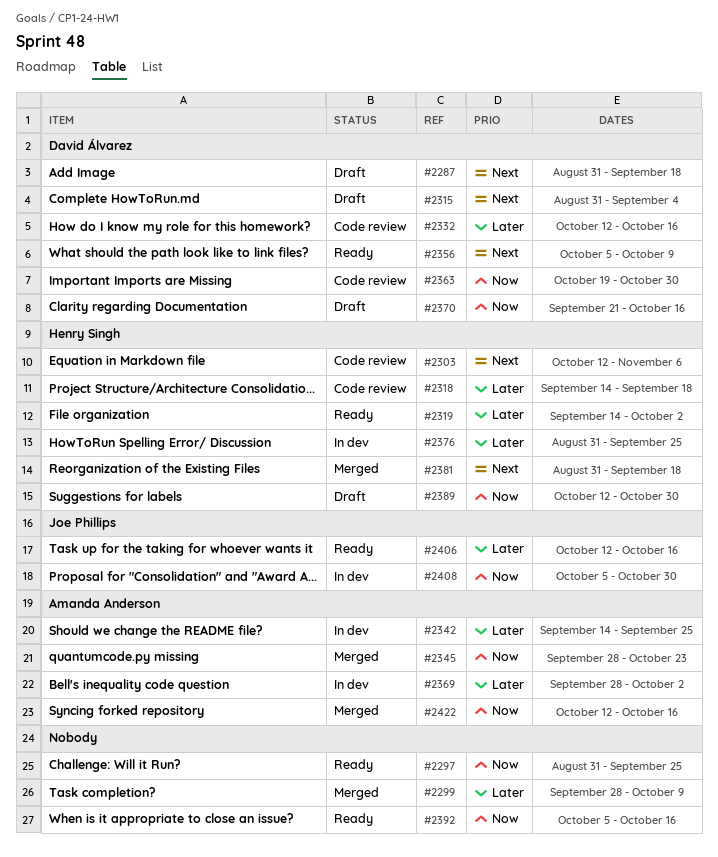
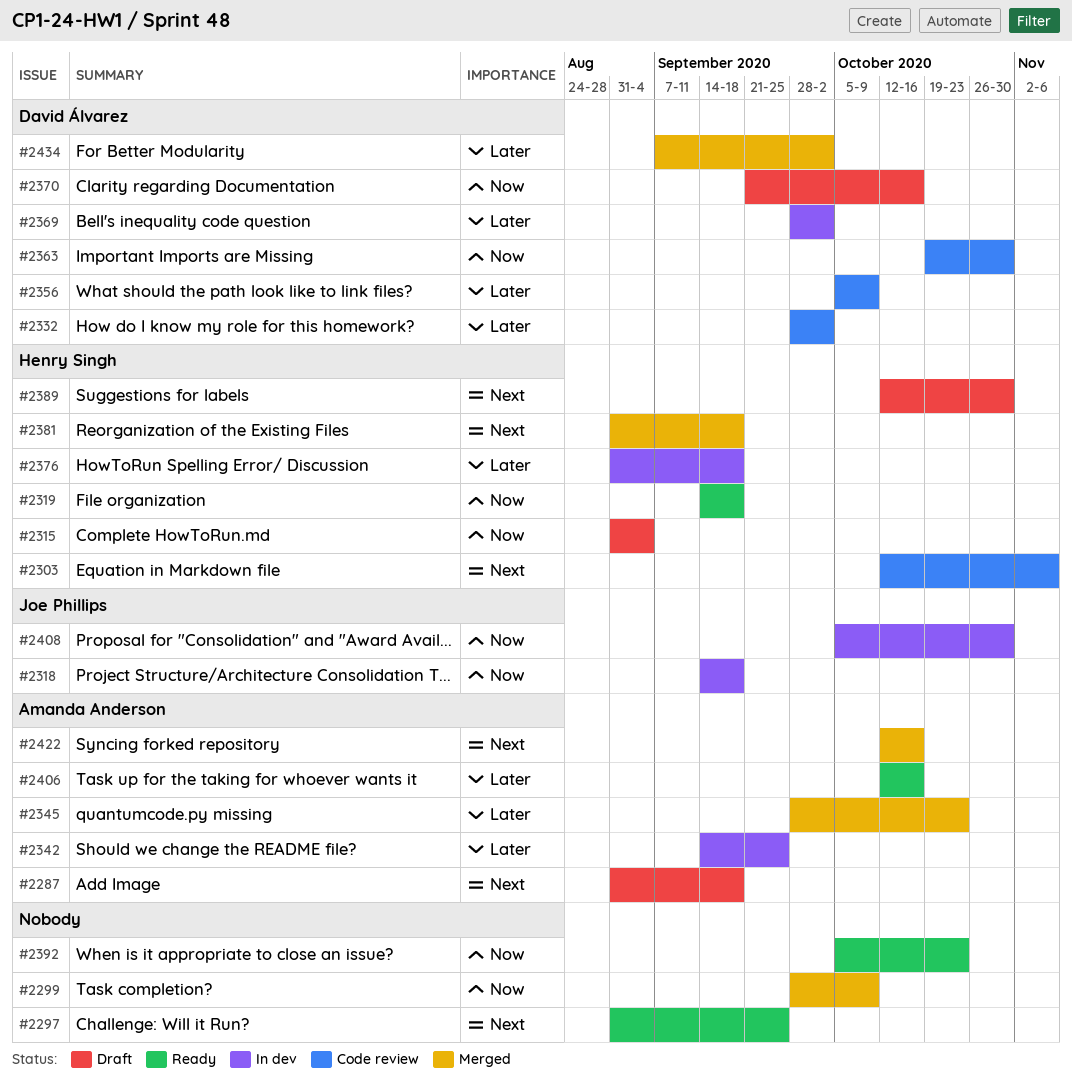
#2287, owner: David Álvarez -> Amanda Anderson
#2297, priority: Now -> Next
#2299, priority: Later -> Now
#2315, owner: David Álvarez -> Henry Singh
#2315, priority: Next -> Now
#2318, status: Code review -> In dev
#2318, owner: Henry Singh -> Joe Phillips
#2318, priority: Later -> Now
#2319, priority: Later -> Now
#2319, due: Oct 2 -> Sep 18
#2332, start: Oct 12 -> Sep 28
#2332, due: Oct 16 -> Oct 2
#2345, priority: Now -> Later
#2356, status: Ready -> Code review
#2356, priority: Next -> Later
#2369, owner: Amanda Anderson -> David Álvarez
#2376, due: Sep 25 -> Sep 18
#2389, priority: Now -> Next
#2392, due: Oct 16 -> Oct 23
#2406, owner: Joe Phillips -> Amanda Anderson
#2422, priority: Now -> Next
#2434: none -> present

